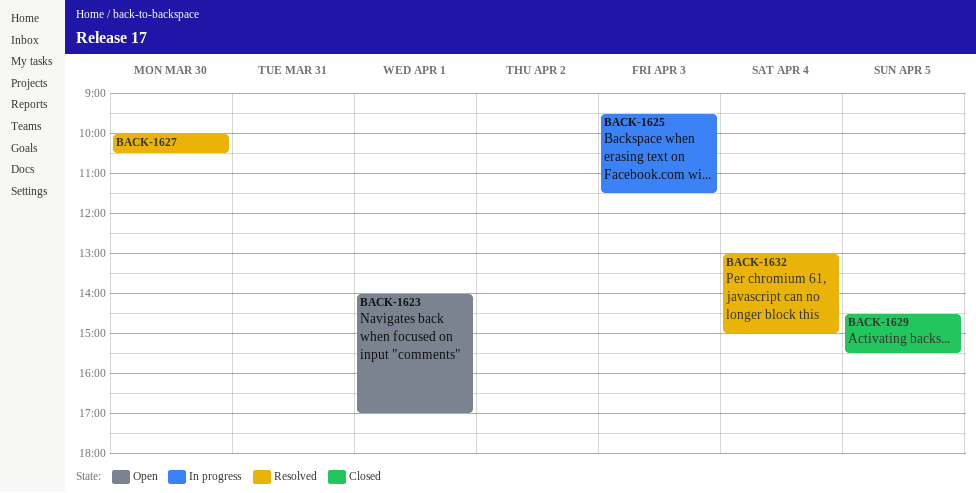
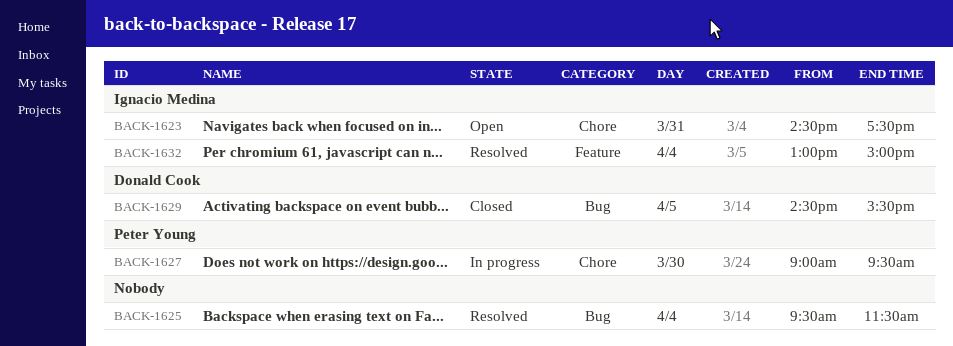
BACK-1623, day: Apr 1 -> Mar 31
BACK-1623, begins: 14:00 -> 14:30
BACK-1623, ends: 17:00 -> 17:30
BACK-1625, status: In progress -> Resolved
BACK-1625, day: Apr 3 -> Apr 4
BACK-1627, status: Resolved -> In progress
BACK-1627, begins: 10:00 -> 09:00
BACK-1627, ends: 10:30 -> 09:30

